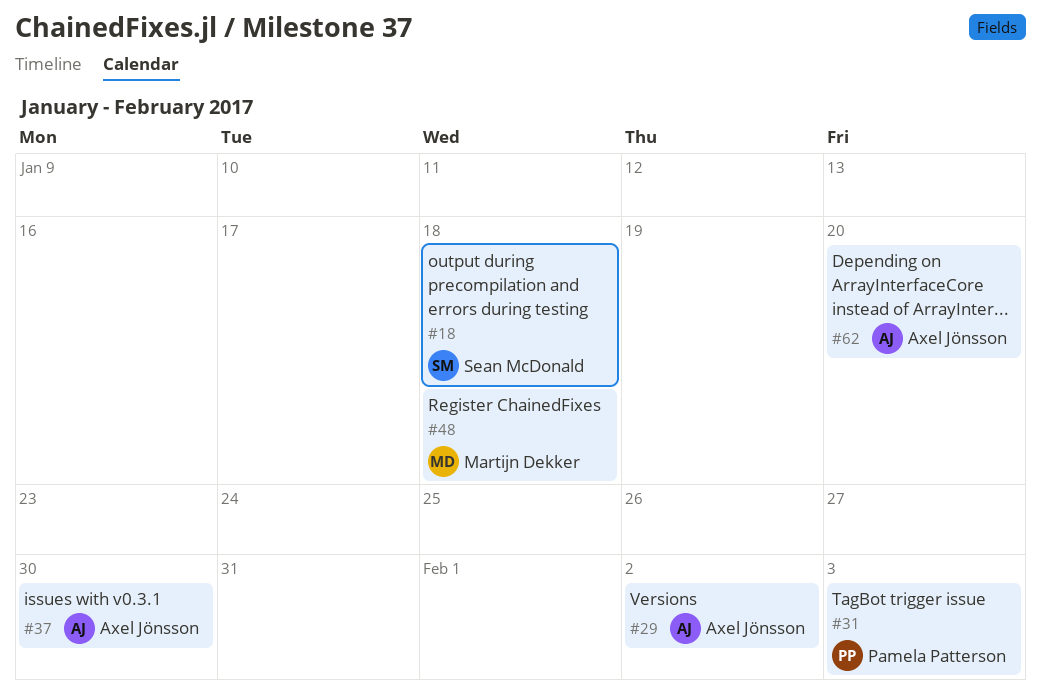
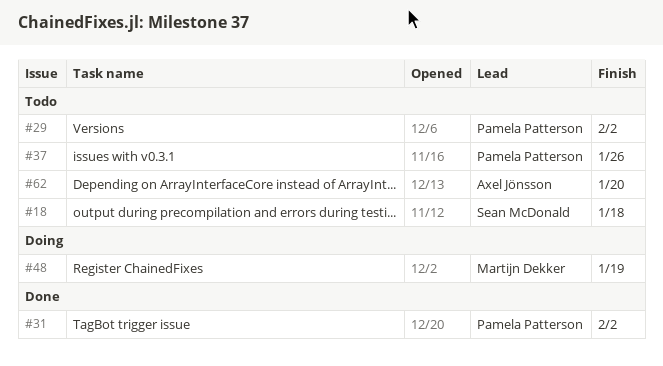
#29, owner: Axel Jönsson -> Pamela Patterson
#31, due: Feb 3 -> Feb 2
#37, owner: Axel Jönsson -> Pamela Patterson
#37, due: Jan 30 -> Jan 26
#48, due: Jan 18 -> Jan 19

